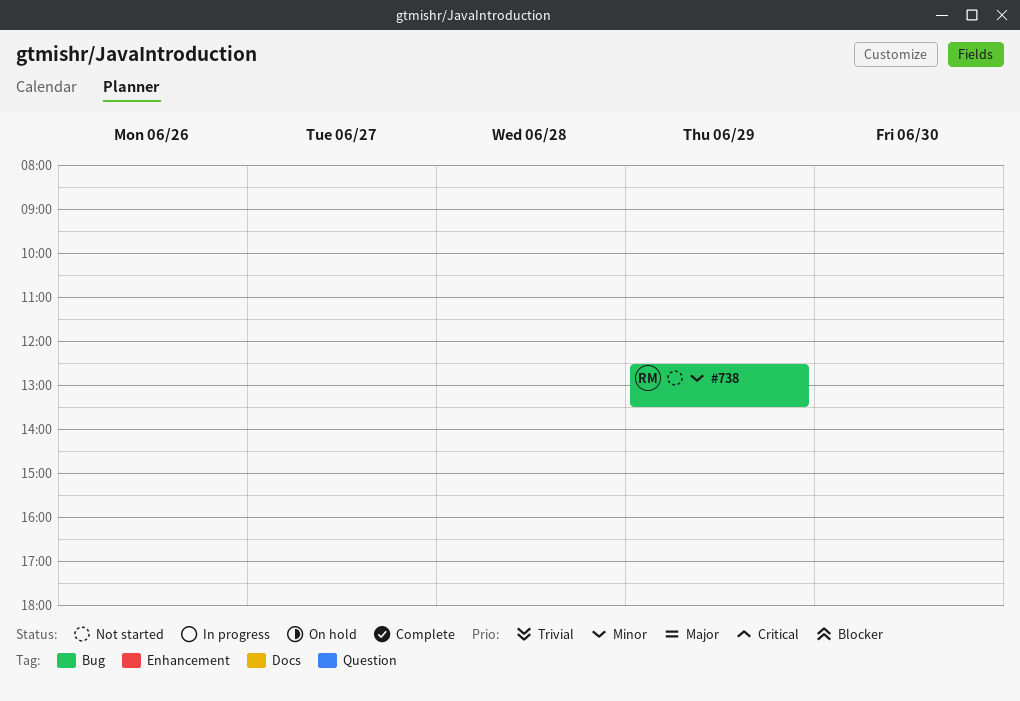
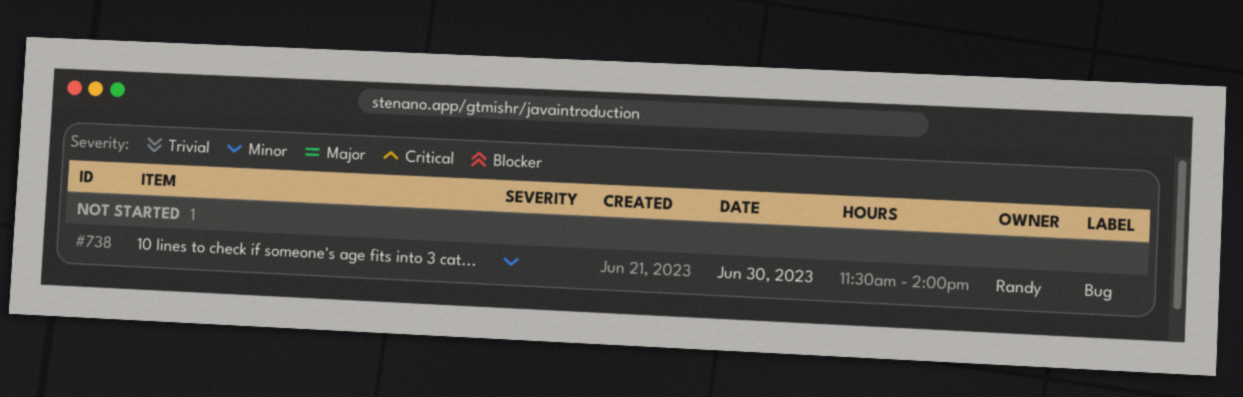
#738, day: Jun 29 -> Jun 30
#738, begins: 12:30 -> 11:30
#738, ends: 13:30 -> 14:00

